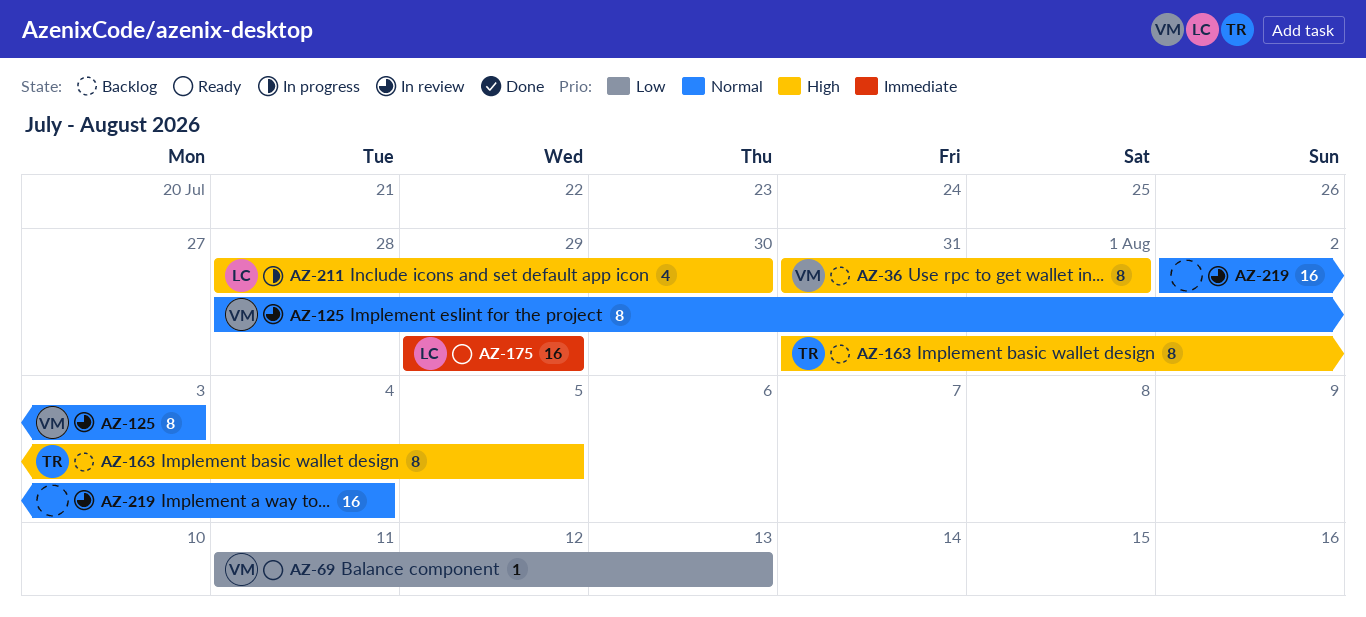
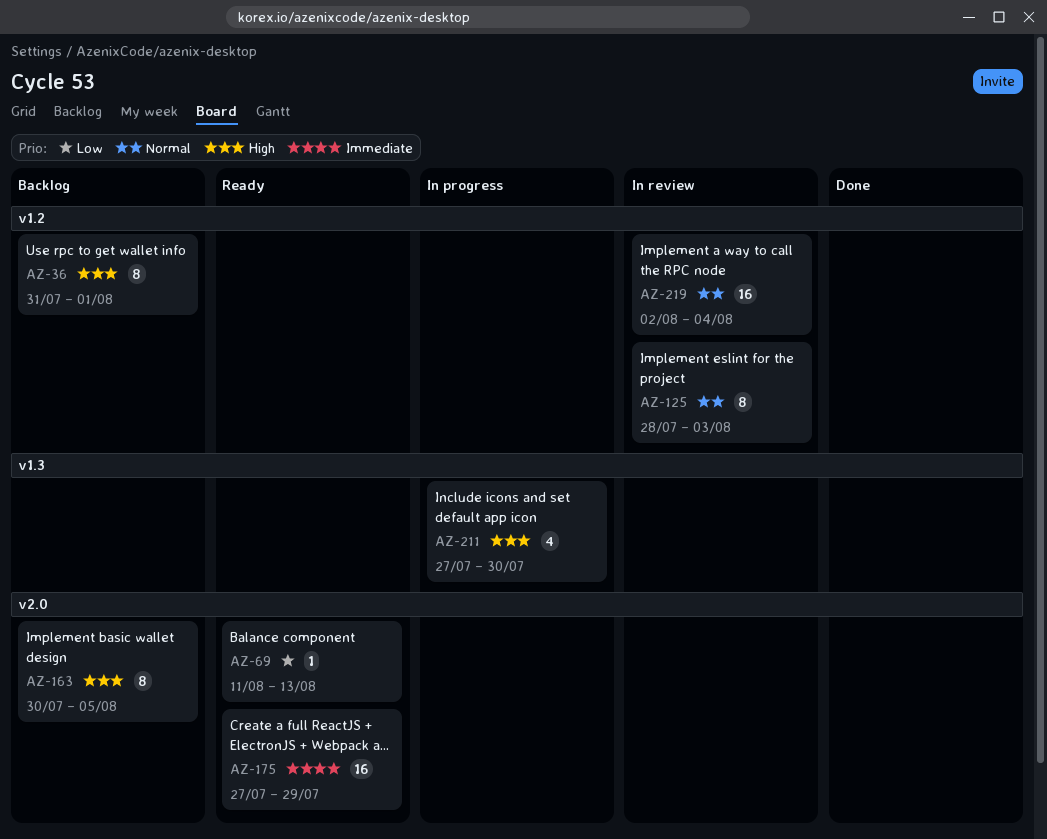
AZ-163, start: Jul 31 -> Jul 30
AZ-175, start: Jul 29 -> Jul 27
AZ-211, start: Jul 28 -> Jul 27

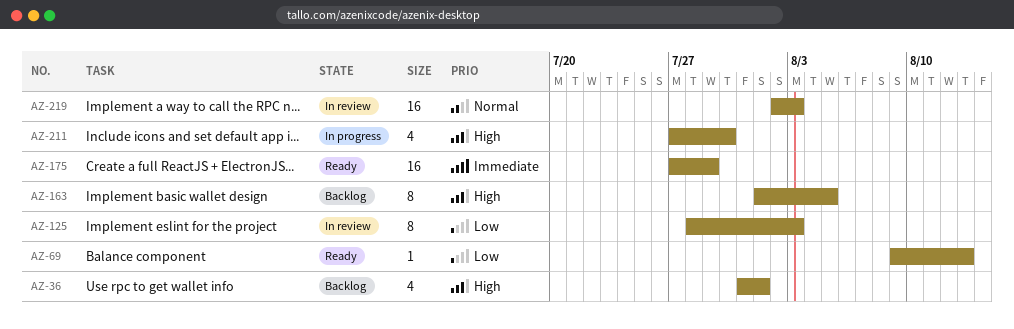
AZ-36, estimate: 8 -> 4
AZ-69, start: Aug 11 -> Aug 9
AZ-125, priority: Normal -> Low
AZ-163, start: Jul 30 -> Aug 1
AZ-219, due: Aug 4 -> Aug 3

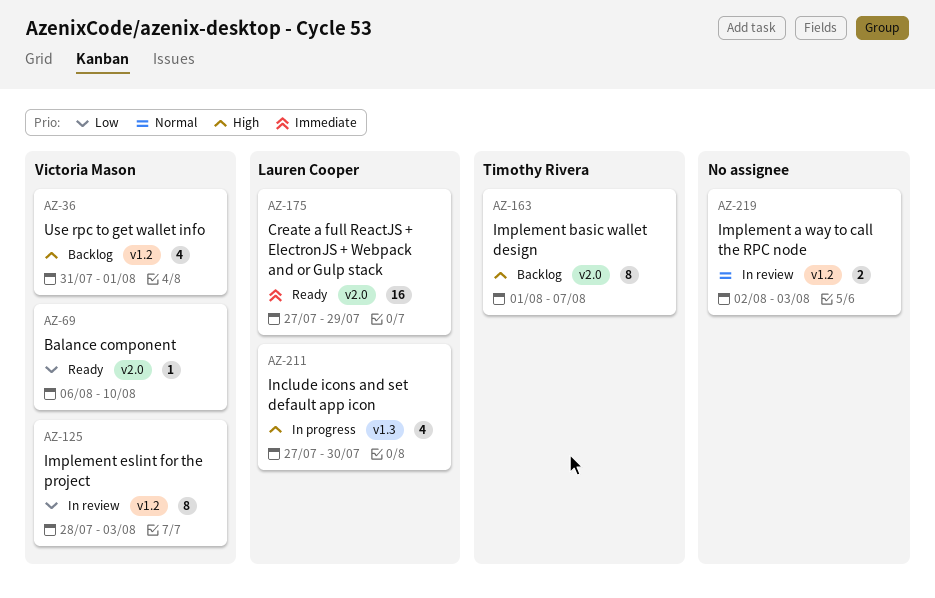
AZ-69, start: Aug 9 -> Aug 6
AZ-69, due: Aug 13 -> Aug 10
AZ-163, due: Aug 5 -> Aug 7
AZ-219, estimate: 16 -> 2

